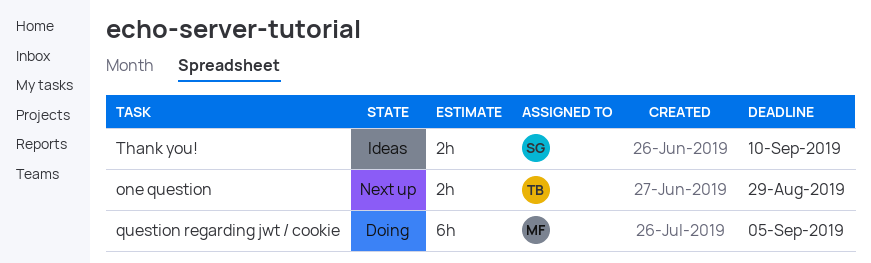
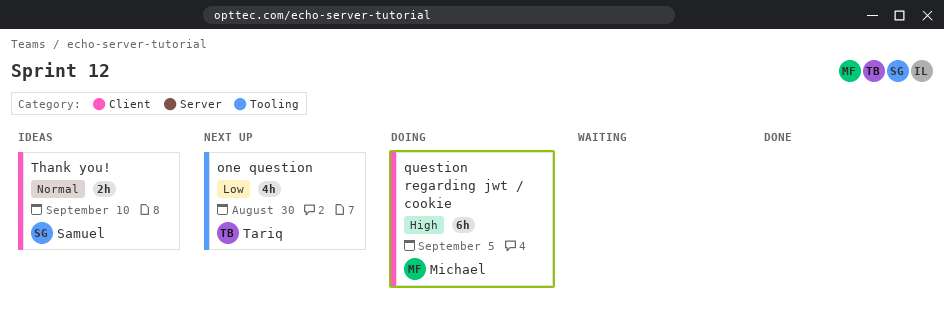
one question, estimate: 2h -> 4h
one question, due: Aug 29 -> Aug 30

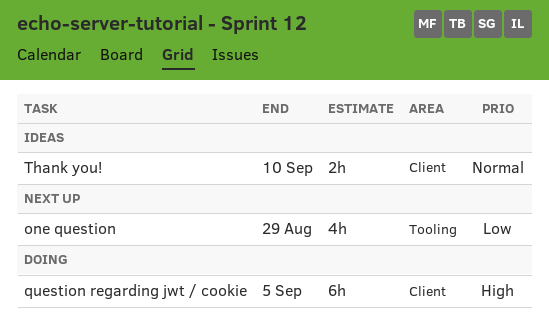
one question, due: Aug 30 -> Aug 29

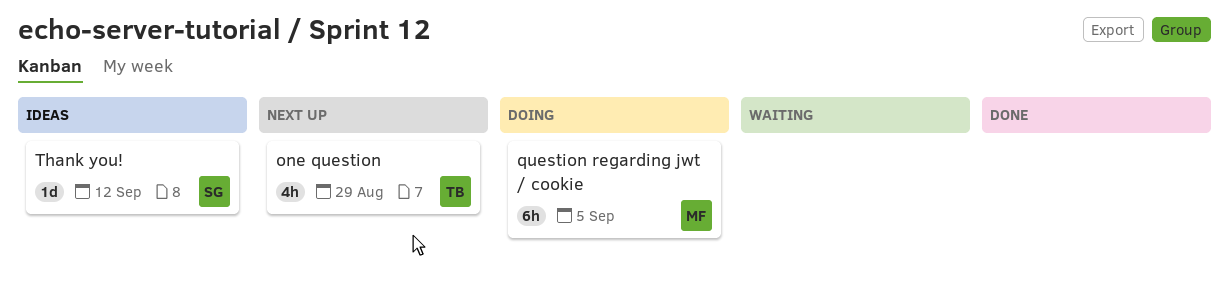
Thank you!, estimate: 2h -> 1d
Thank you!, due: Sep 10 -> Sep 12

